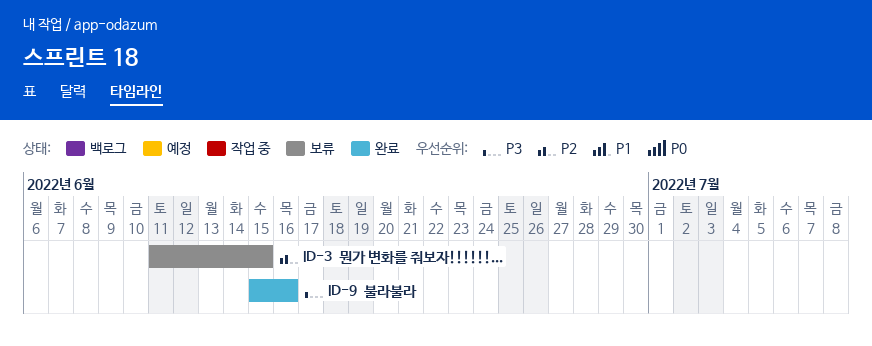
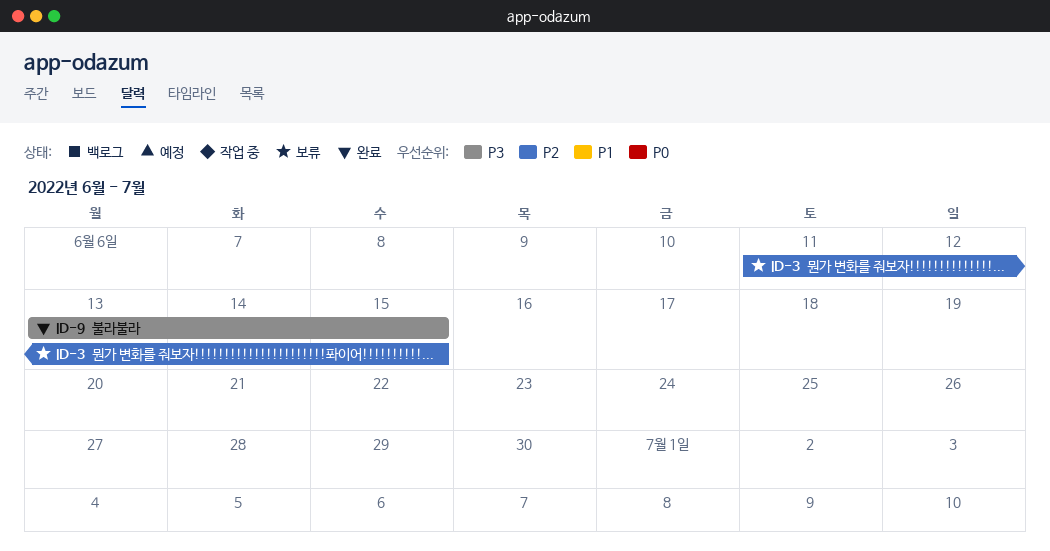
ID-9, start: Jun 15 -> Jun 13
ID-9, due: Jun 16 -> Jun 15

